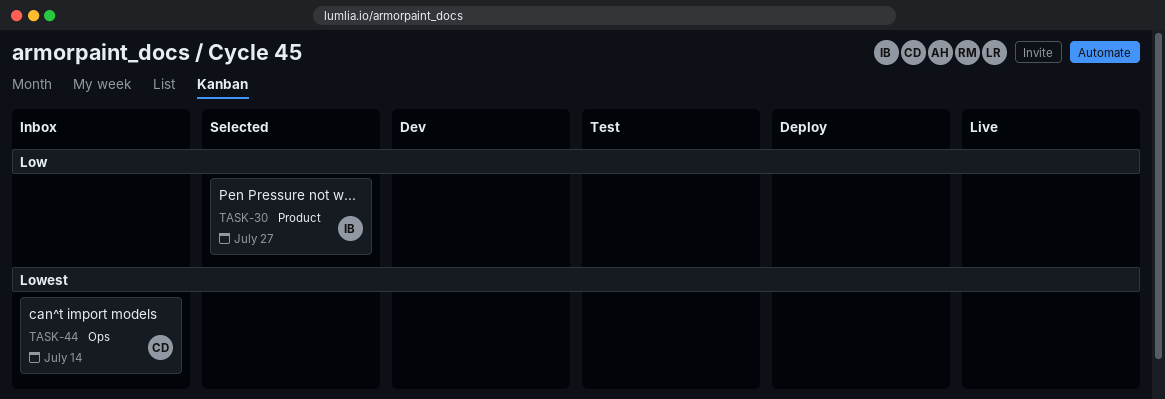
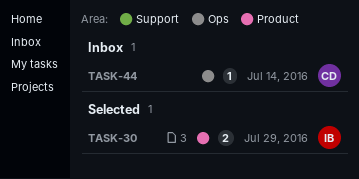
TASK-30, due: Jul 27 -> Jul 29

